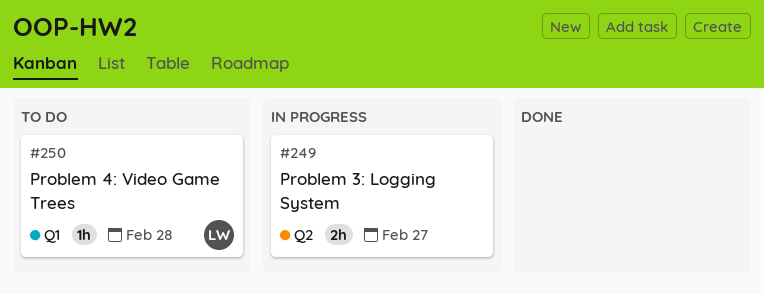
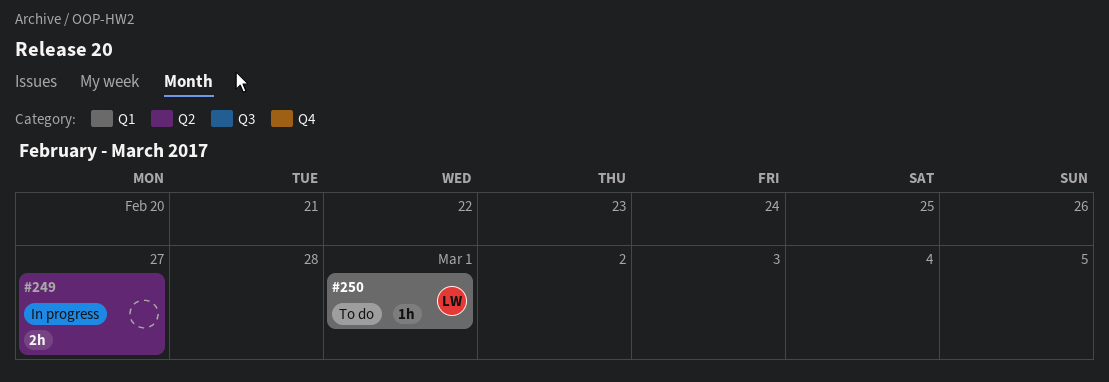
#250, due: Feb 28 -> Mar 1

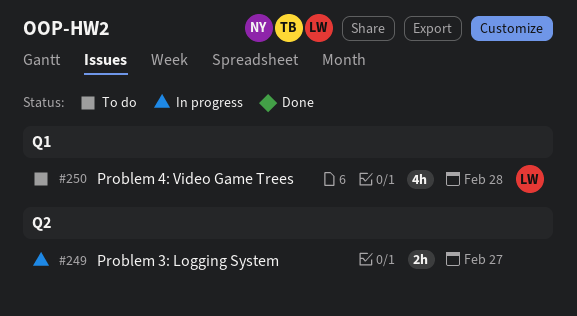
#250, estimate: 1h -> 4h
#250, due: Mar 1 -> Feb 28

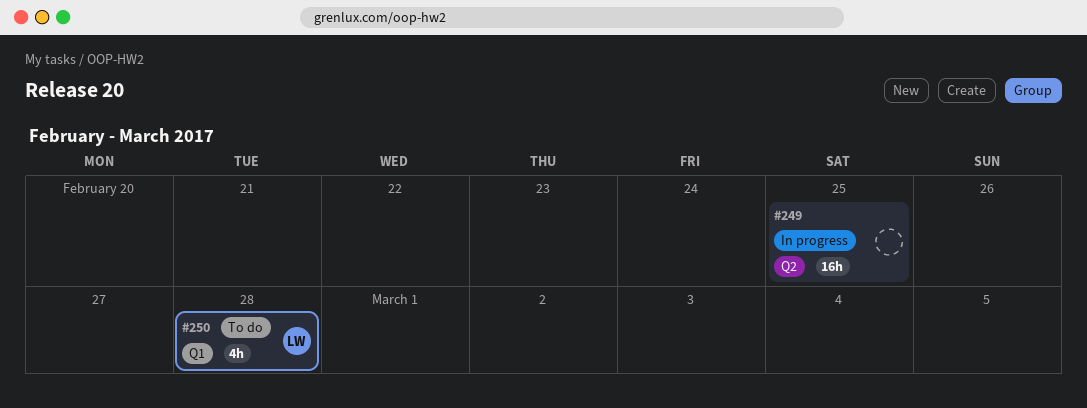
#249, estimate: 2h -> 16h
#249, due: Feb 27 -> Feb 25

